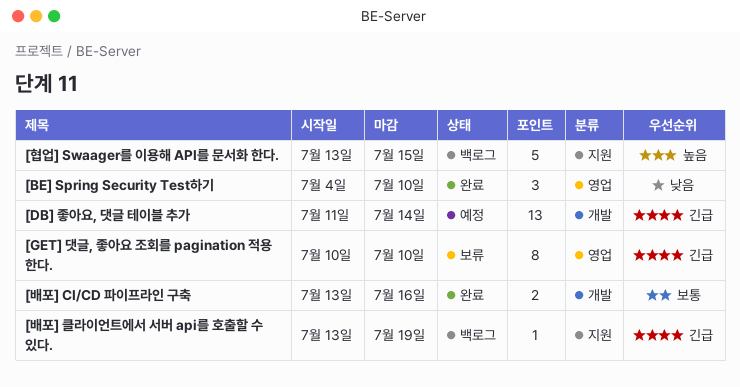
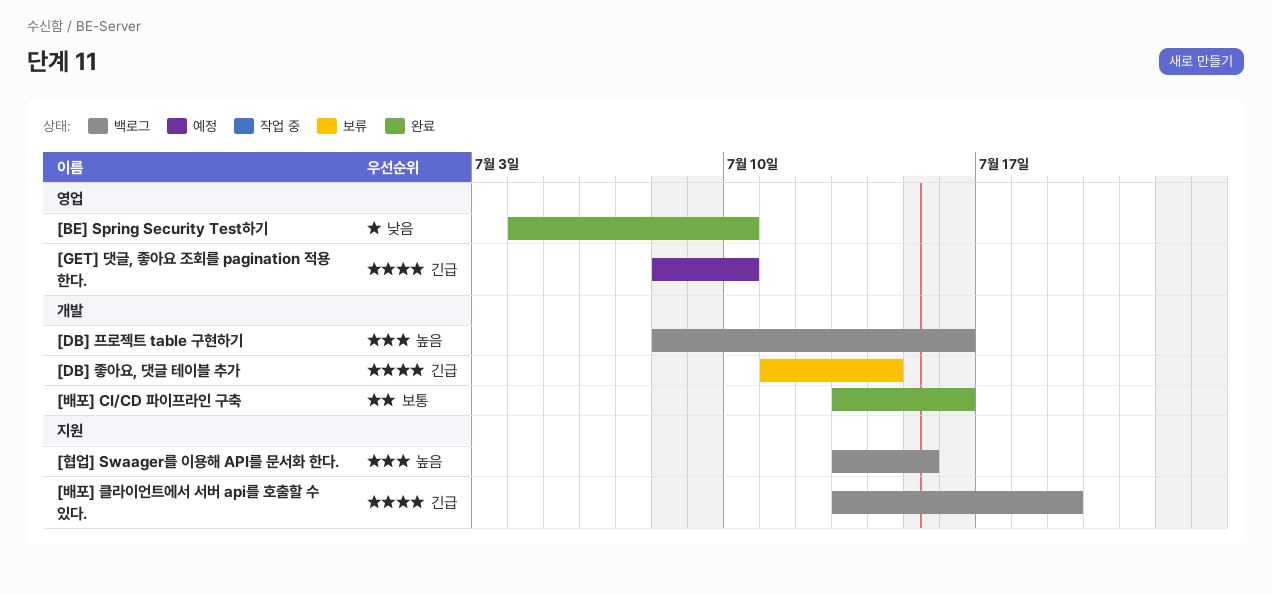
[DB] 좋아요, 댓글 테이블 추가, status: 예정 -> 보류
[DB] 프로젝트 table 구현하기: none -> present
[GET] 댓글, 좋아요 조회를 pagination 적용 한다., status: 보류 -> 예정
[GET] 댓글, 좋아요 조회를 pagination 적용 한다., start: Jul 10 -> Jul 8

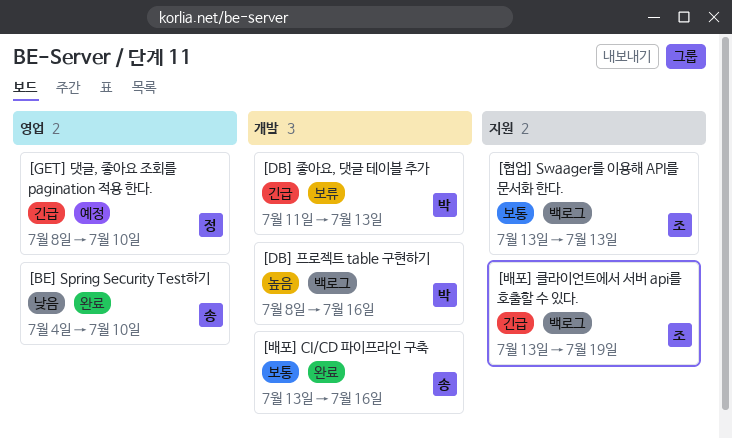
[DB] 좋아요, 댓글 테이블 추가, due: Jul 14 -> Jul 13
[협업] Swaager를 이용해 API를 문서화 한다., priority: 높음 -> 보통
[협업] Swaager를 이용해 API를 문서화 한다., due: Jul 15 -> Jul 13

